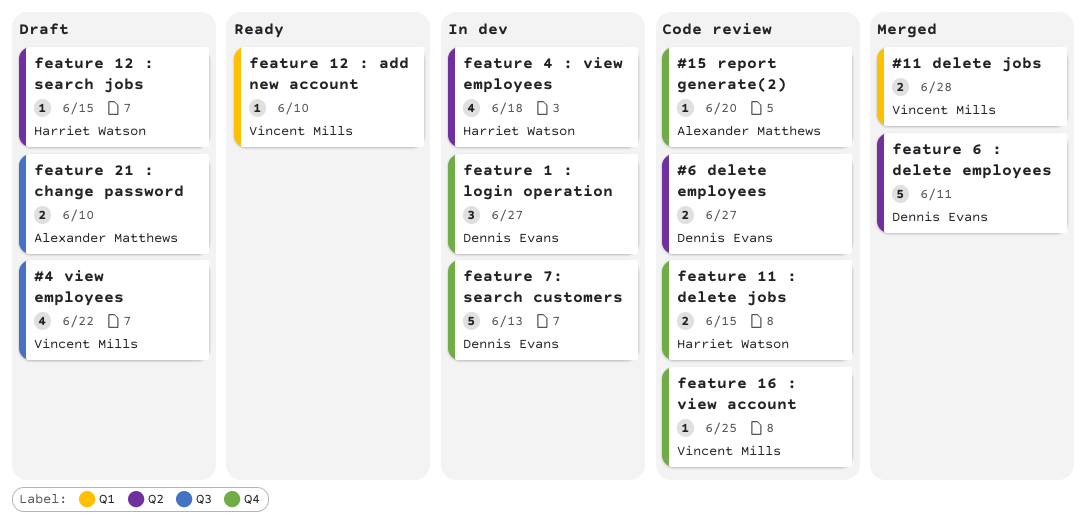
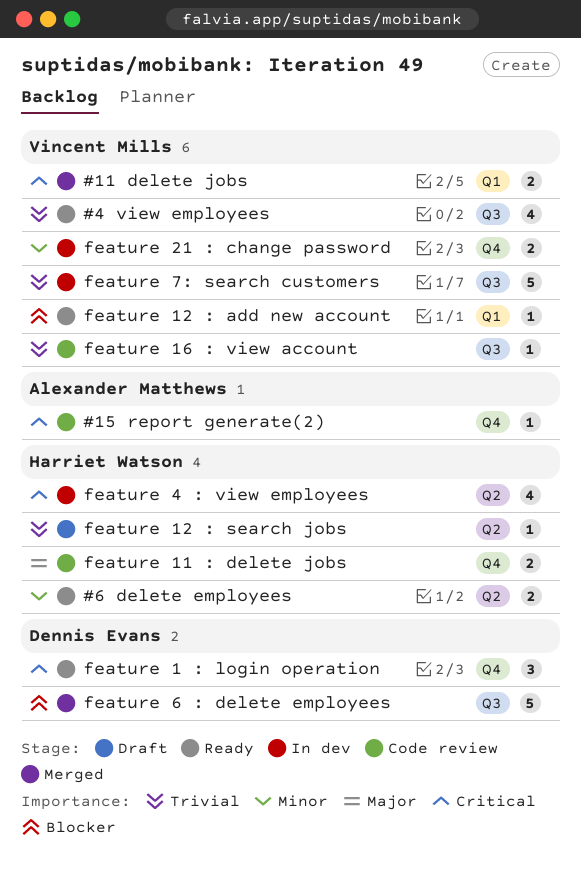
#4 view employees, status: Draft -> Ready
#6 delete employees, status: Code review -> Ready
#6 delete employees, owner: Dennis Evans -> Harriet Watson
feature 1 : login operation, status: In dev -> Ready
feature 16 : view account, label: Q4 -> Q3
feature 21 : change password, status: Draft -> In dev
feature 21 : change password, owner: Alexander Matthews -> Vincent Mills
feature 21 : change password, label: Q3 -> Q4
feature 6 : delete employees, label: Q2 -> Q3
feature 7: search customers, owner: Dennis Evans -> Vincent Mills
feature 7: search customers, label: Q4 -> Q3

